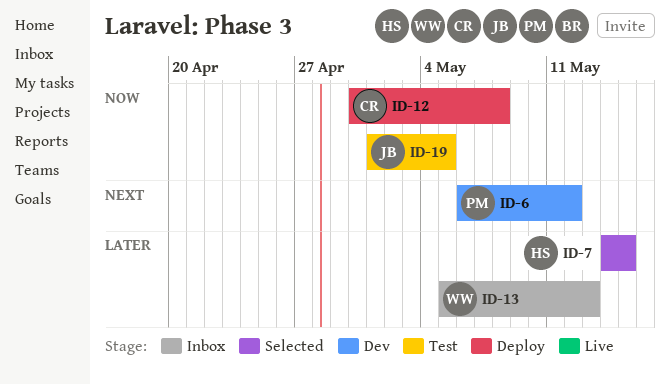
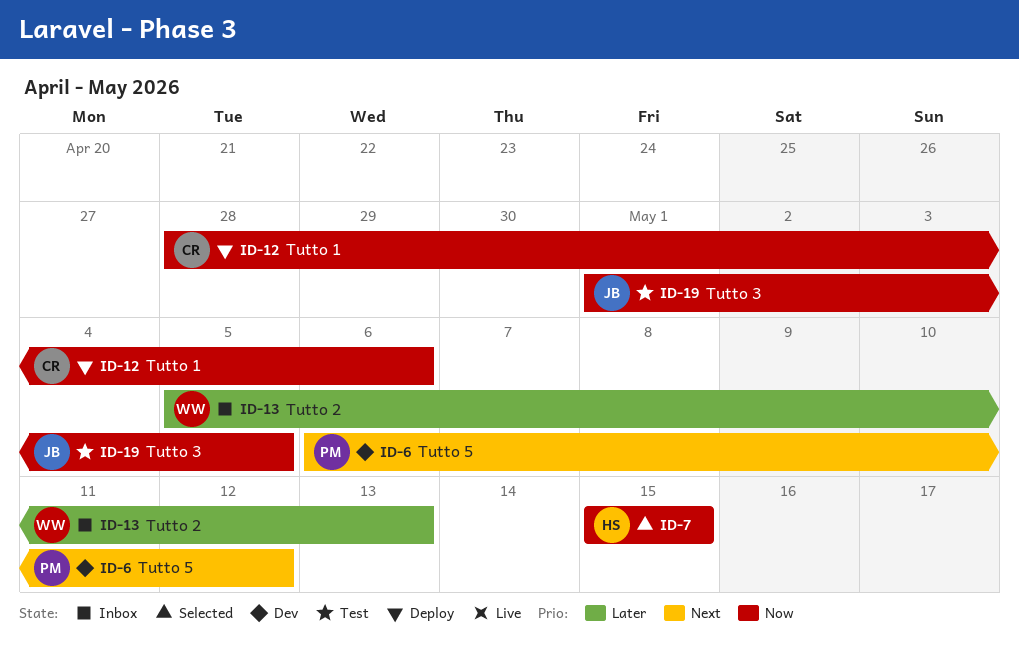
ID-7, priority: Later -> Now
ID-7, start: May 14 -> May 15
ID-12, start: Apr 30 -> Apr 28
ID-12, due: May 8 -> May 6

